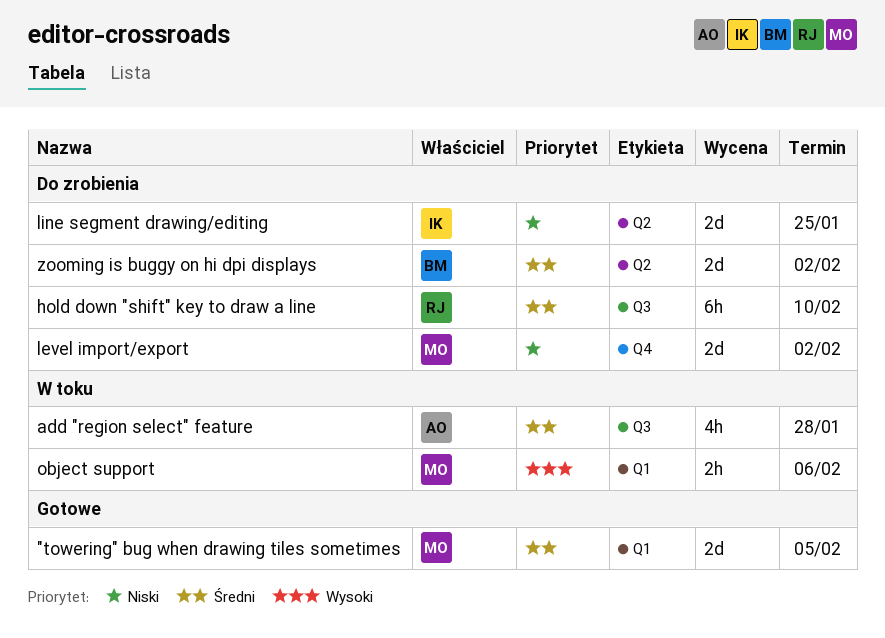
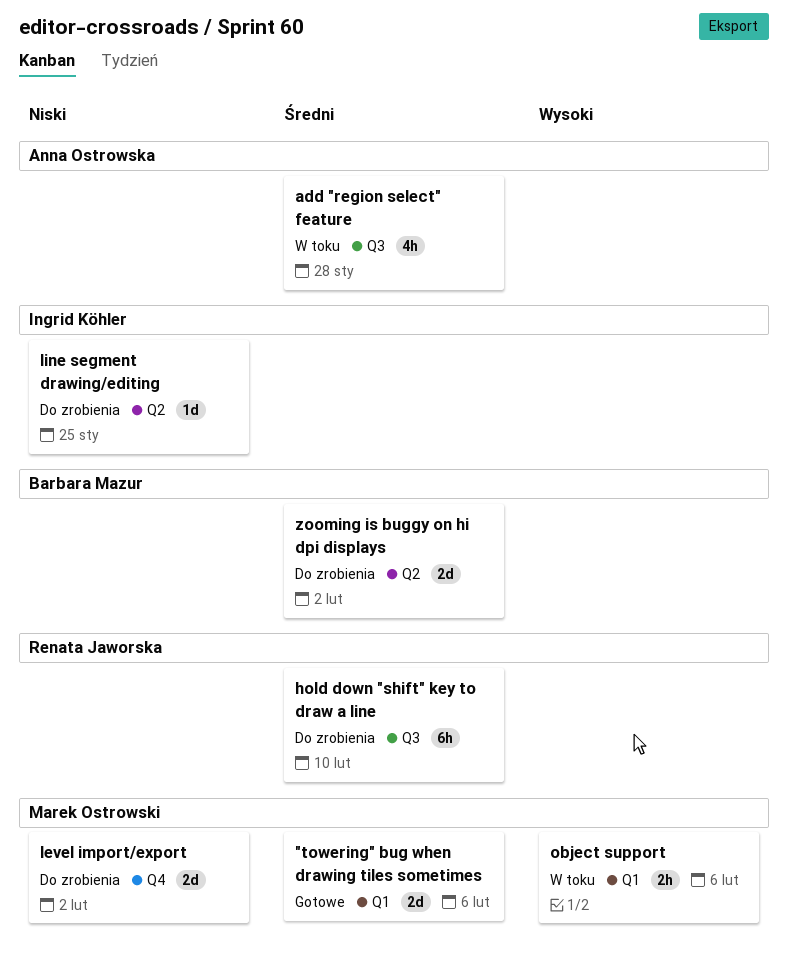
"towering" bug when drawing tiles sometimes, due: Feb 5 -> Feb 6
line segment drawing/editing, estimate: 2d -> 1d

